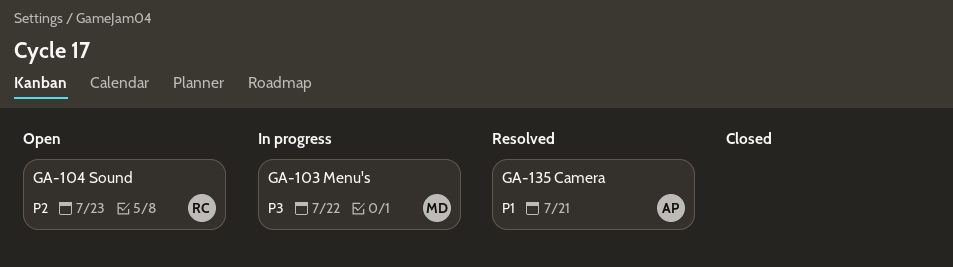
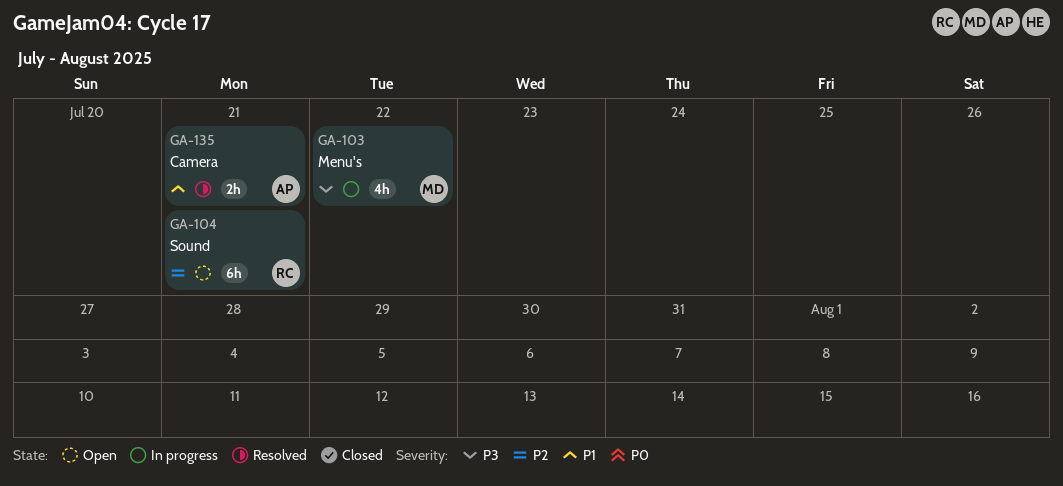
GA-104, due: Jul 23 -> Jul 21

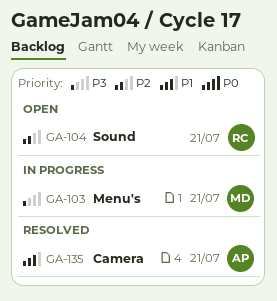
GA-103, due: Jul 22 -> Jul 21

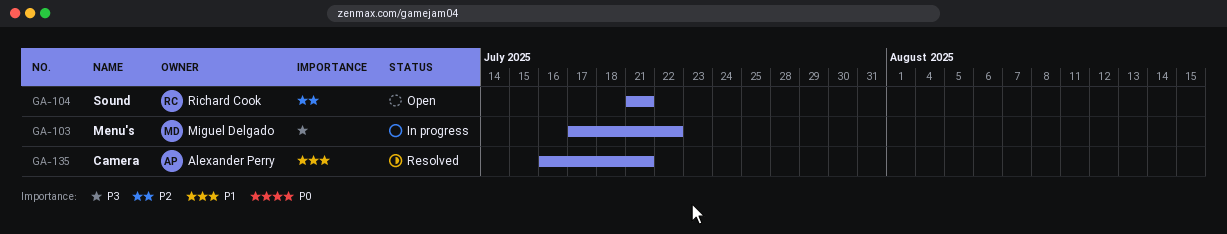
GA-103, due: Jul 21 -> Jul 22

